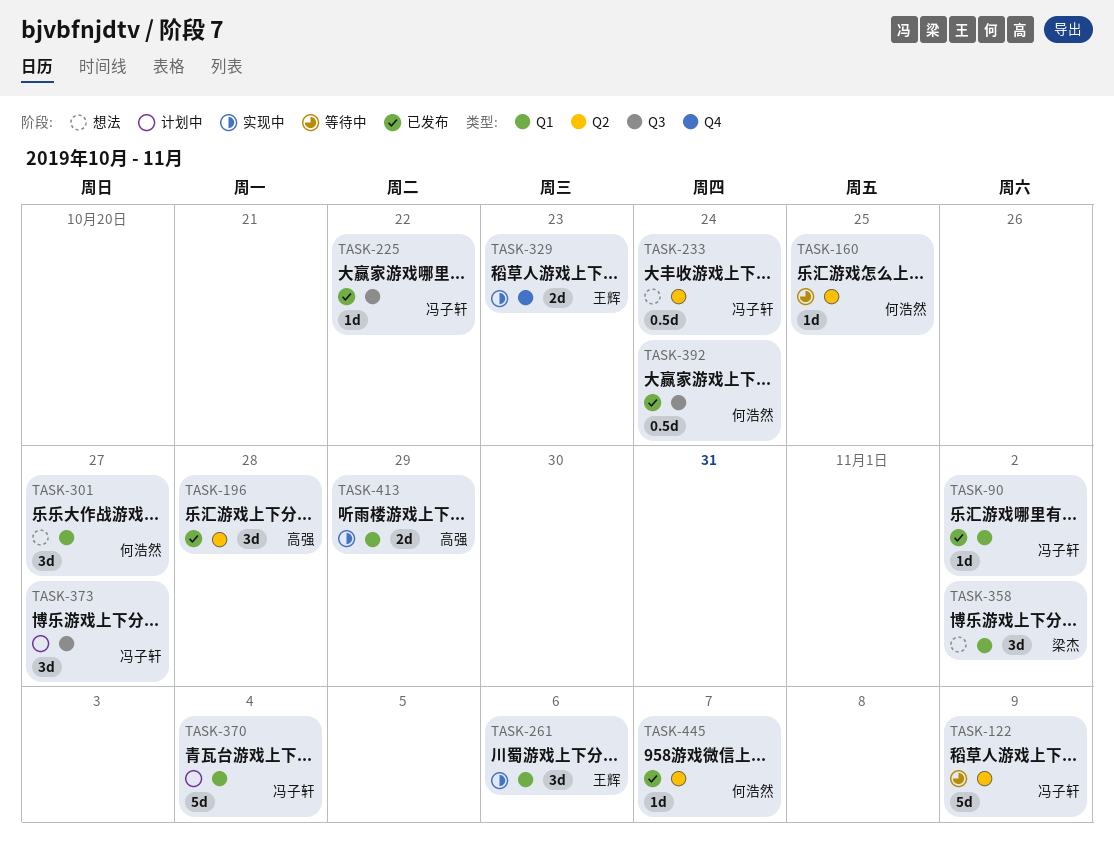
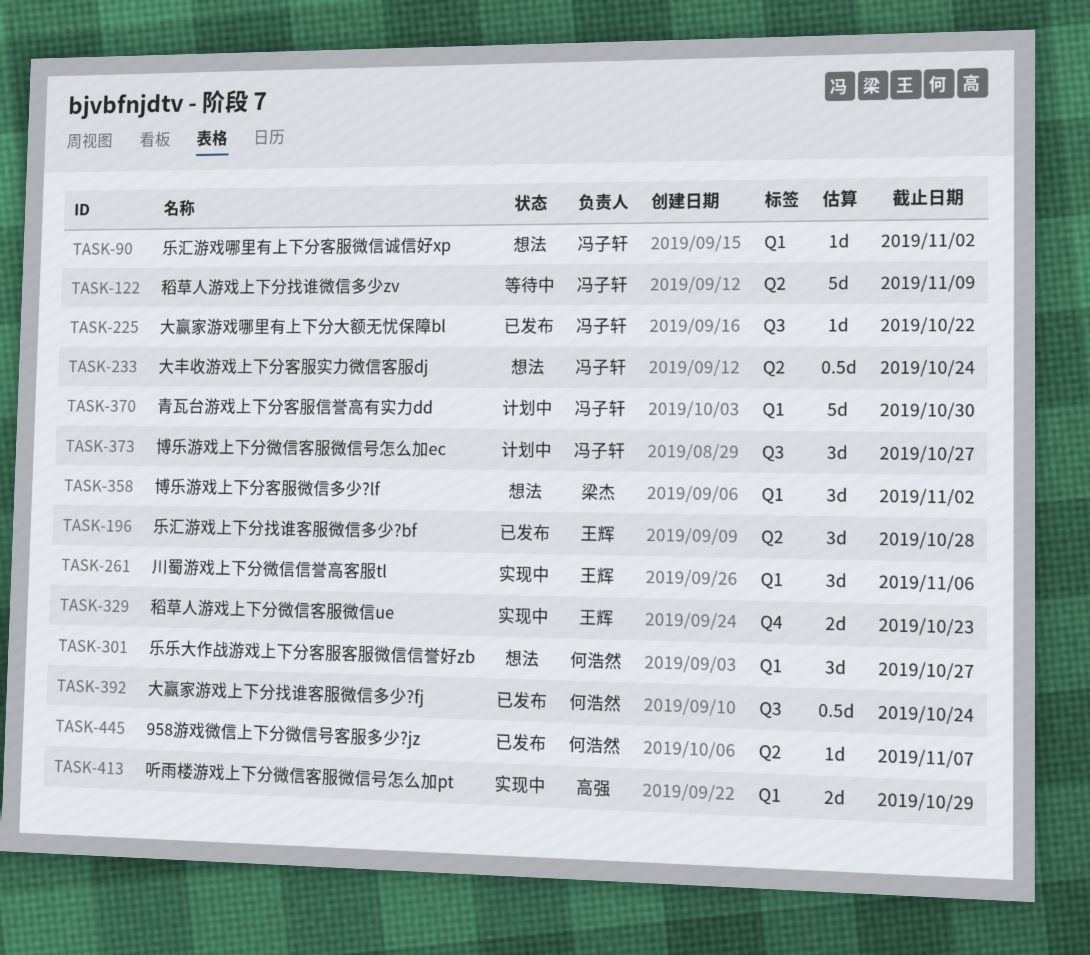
TASK-90, status: 已发布 -> 想法
TASK-160: present -> none
TASK-196, owner: 高强 -> 王辉
TASK-370, due: Nov 4 -> Oct 30

